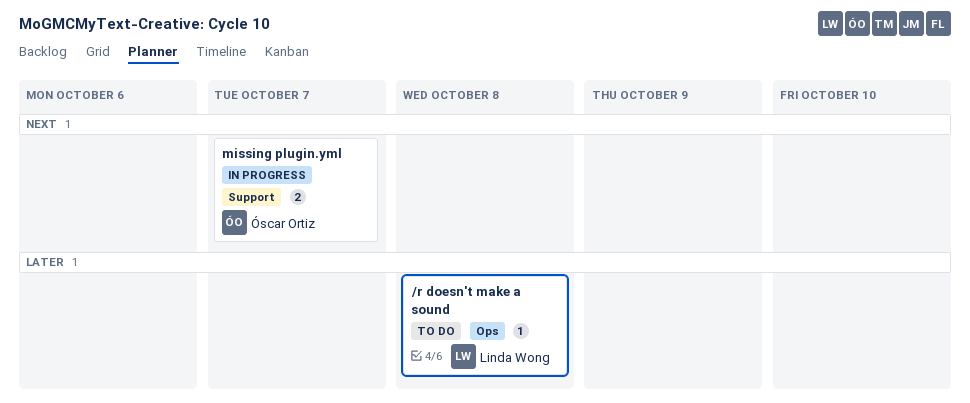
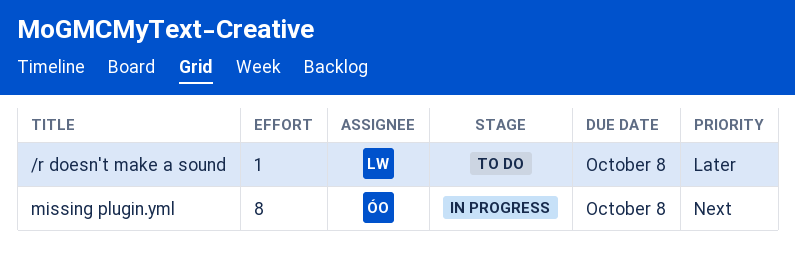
missing plugin.yml, estimate: 2 -> 8
missing plugin.yml, due: Oct 7 -> Oct 8

